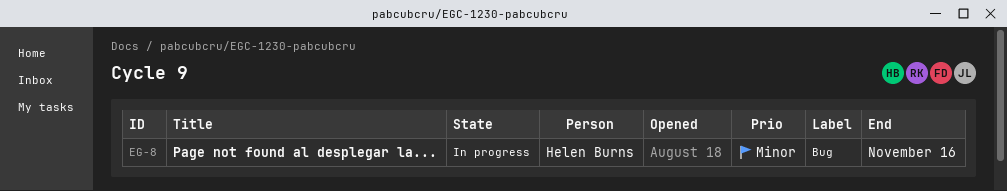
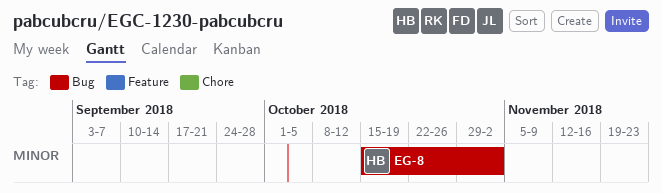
EG-8, due: Nov 16 -> Nov 2

